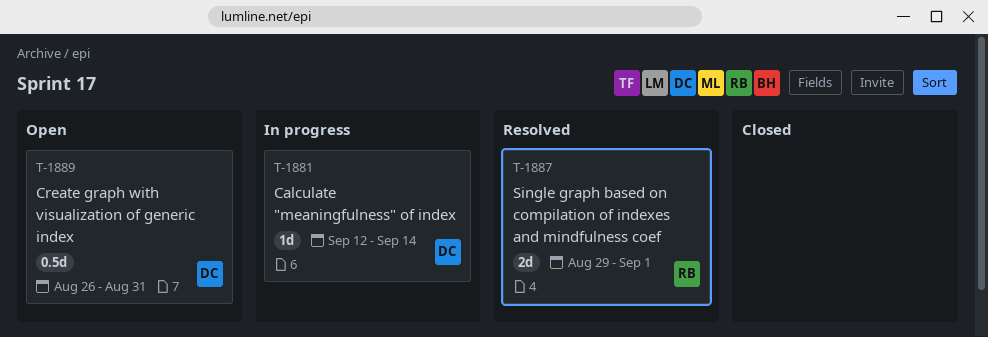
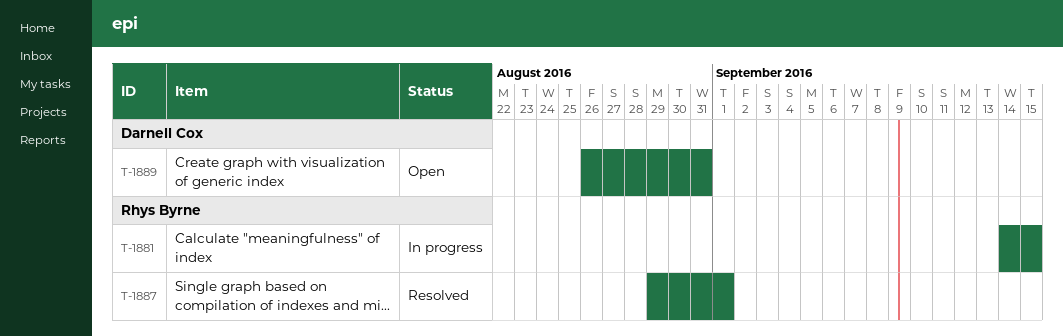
T-1881, owner: Darnell Cox -> Rhys Byrne
T-1881, start: Sep 12 -> Sep 14
T-1881, due: Sep 14 -> Sep 15

